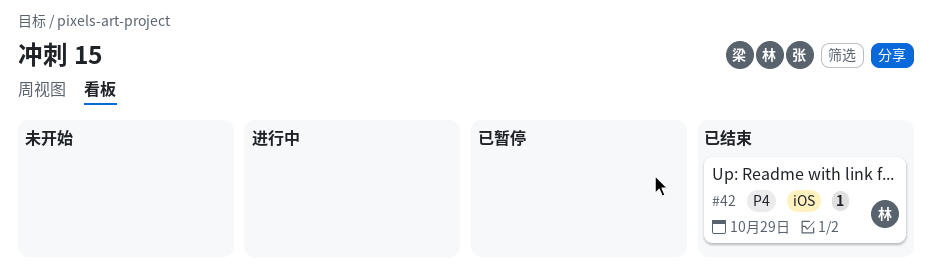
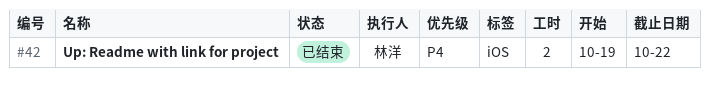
#42, estimate: 1 -> 2
#42, due: Oct 29 -> Oct 22

